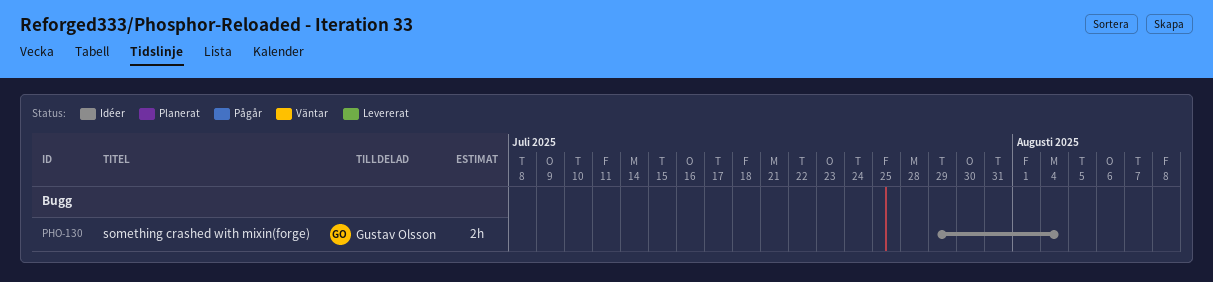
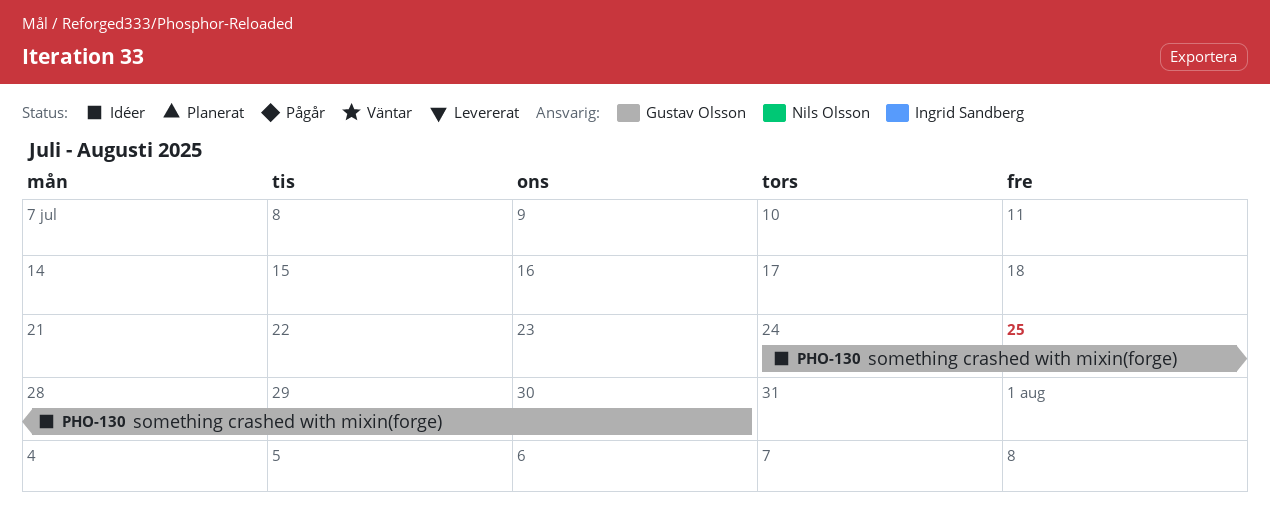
PHO-130, start: Jul 29 -> Jul 24
PHO-130, due: Aug 4 -> Jul 30

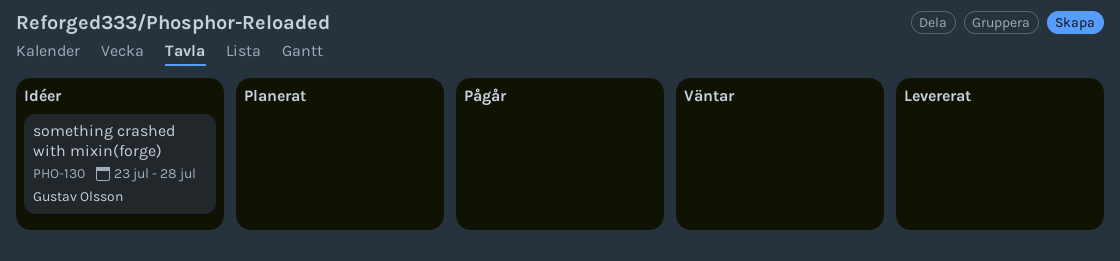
PHO-130, start: Jul 24 -> Jul 23
PHO-130, due: Jul 30 -> Jul 28

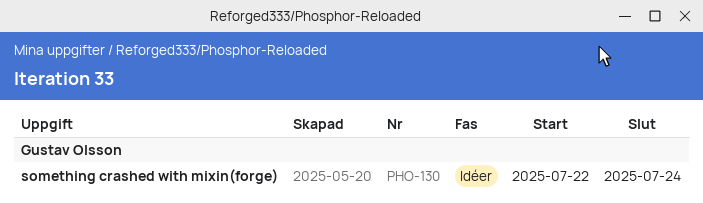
PHO-130, start: Jul 23 -> Jul 22
PHO-130, due: Jul 28 -> Jul 24

